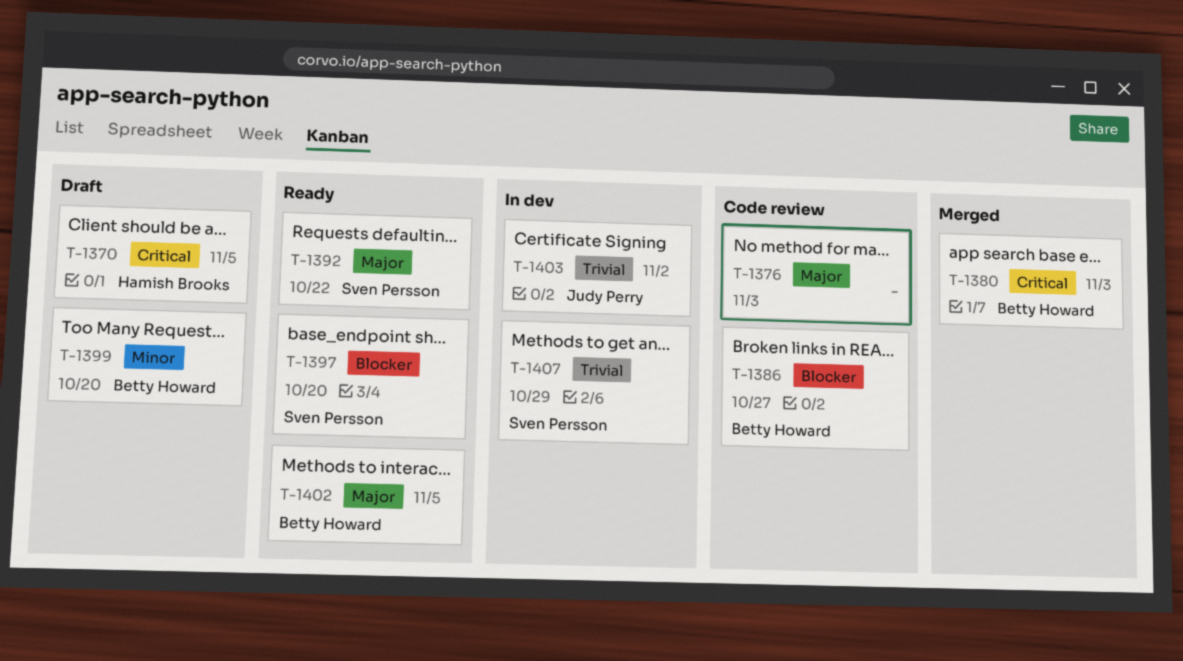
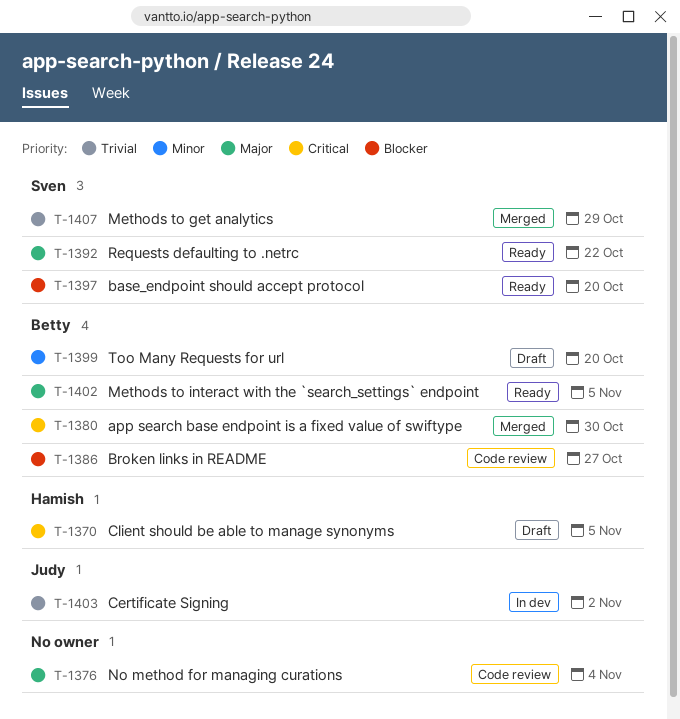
T-1376, due: Nov 3 -> Nov 4
T-1380, due: Nov 3 -> Oct 30
T-1407, status: In dev -> Merged

